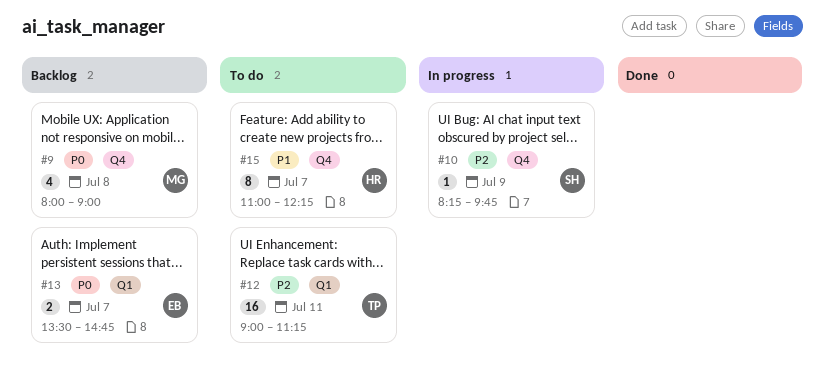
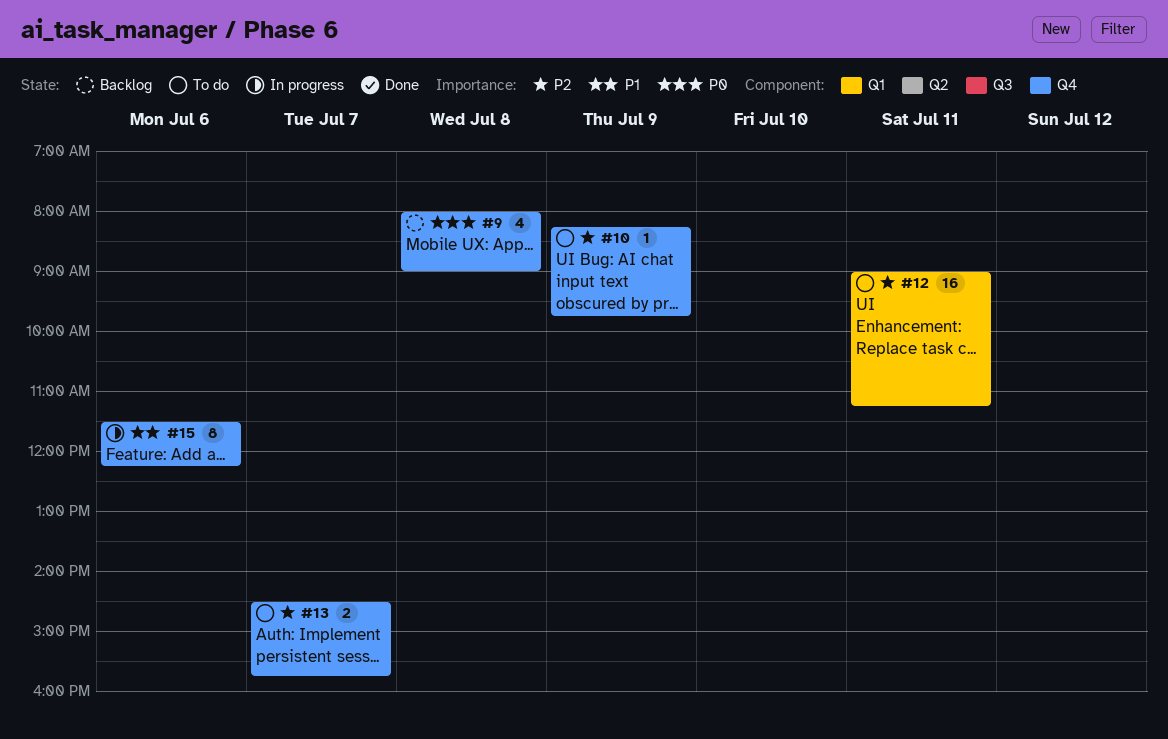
#10, status: In progress -> To do
#13, status: Backlog -> To do
#13, priority: P0 -> P2
#13, label: Q1 -> Q4
#13, begins: 13:30 -> 14:30
#13, ends: 14:45 -> 15:45
#15, status: To do -> In progress
#15, day: Jul 7 -> Jul 6
#15, begins: 11:00 -> 11:30

